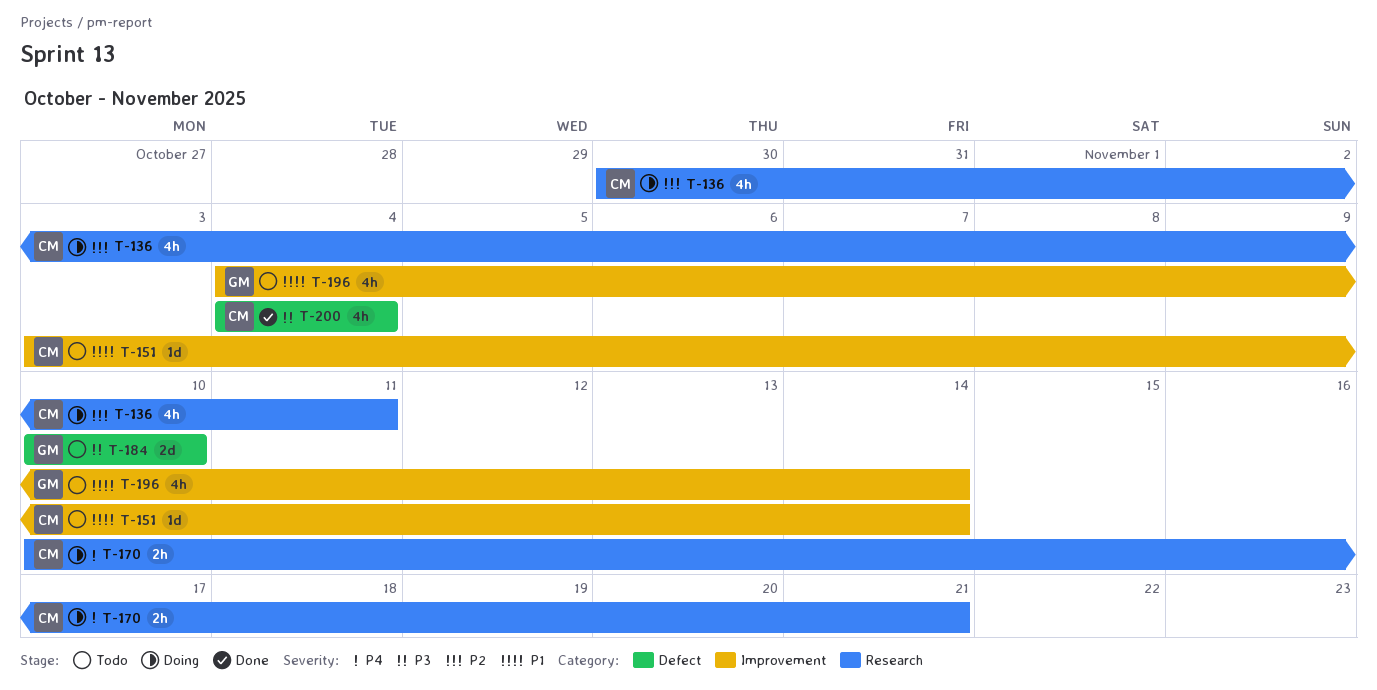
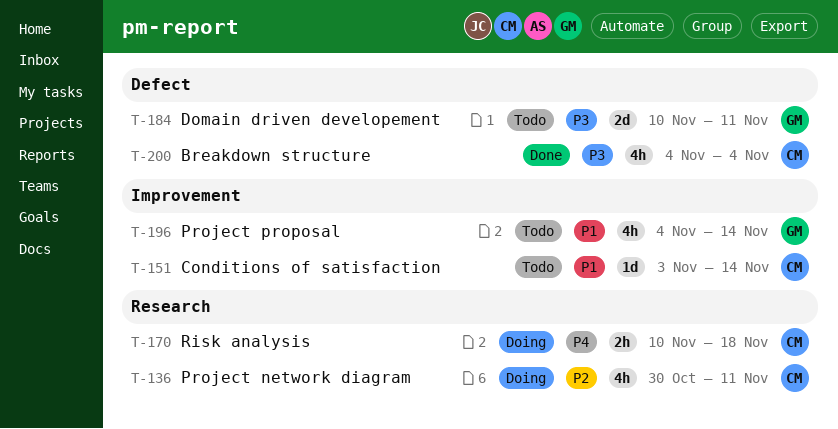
T-170, due: Nov 21 -> Nov 18
T-184, due: Nov 10 -> Nov 11

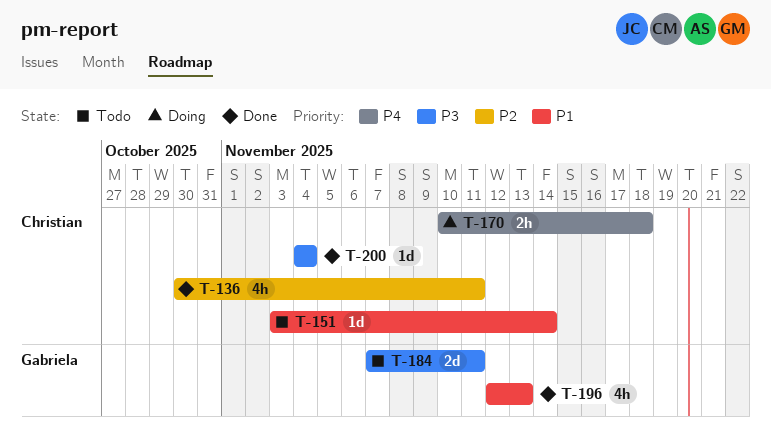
T-136, status: Doing -> Done
T-184, start: Nov 10 -> Nov 7
T-196, status: Todo -> Done
T-196, start: Nov 4 -> Nov 12
T-196, due: Nov 14 -> Nov 13
T-200, estimate: 4h -> 1d

